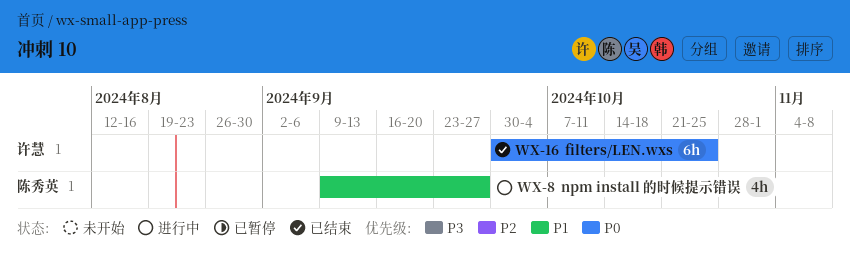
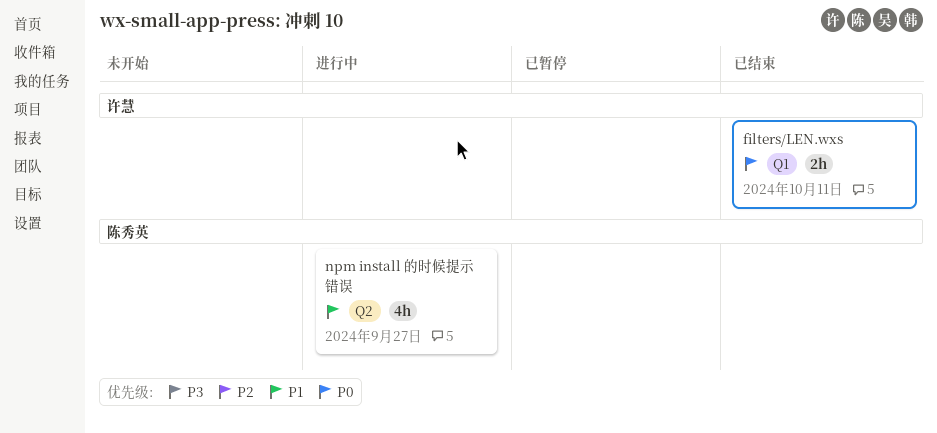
filters/LEN.wxs, estimate: 6h -> 2h
filters/LEN.wxs, due: Oct 25 -> Oct 11

